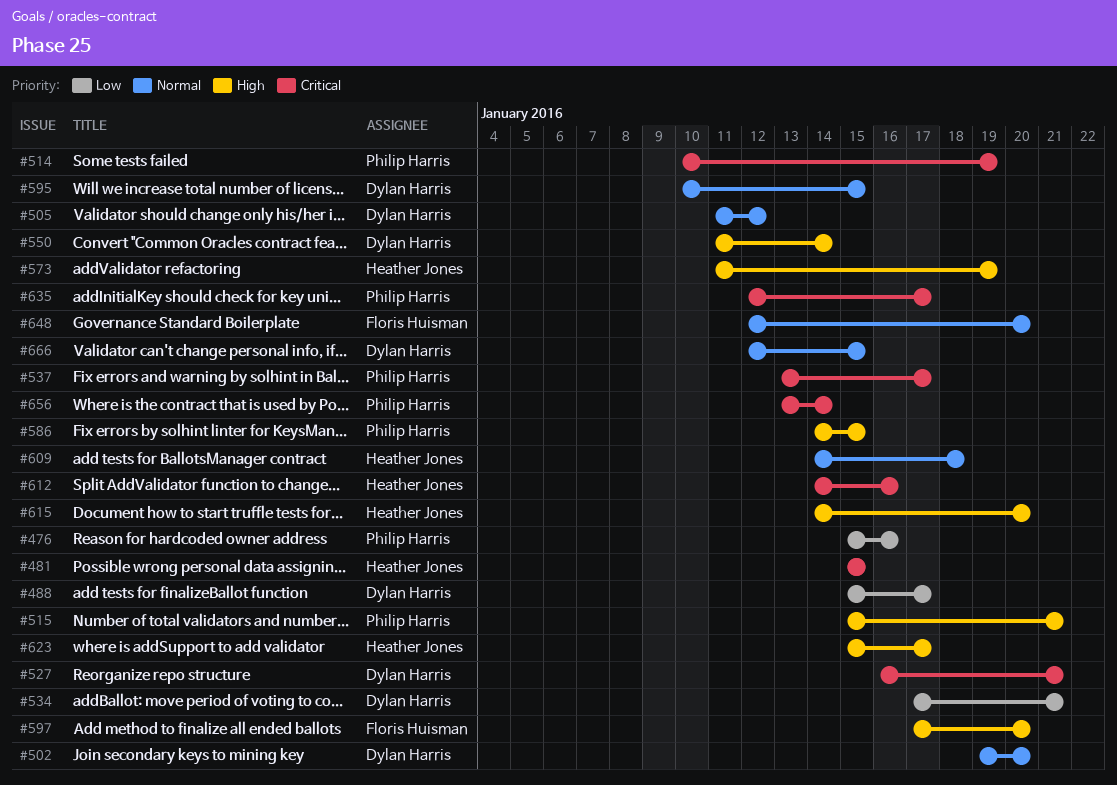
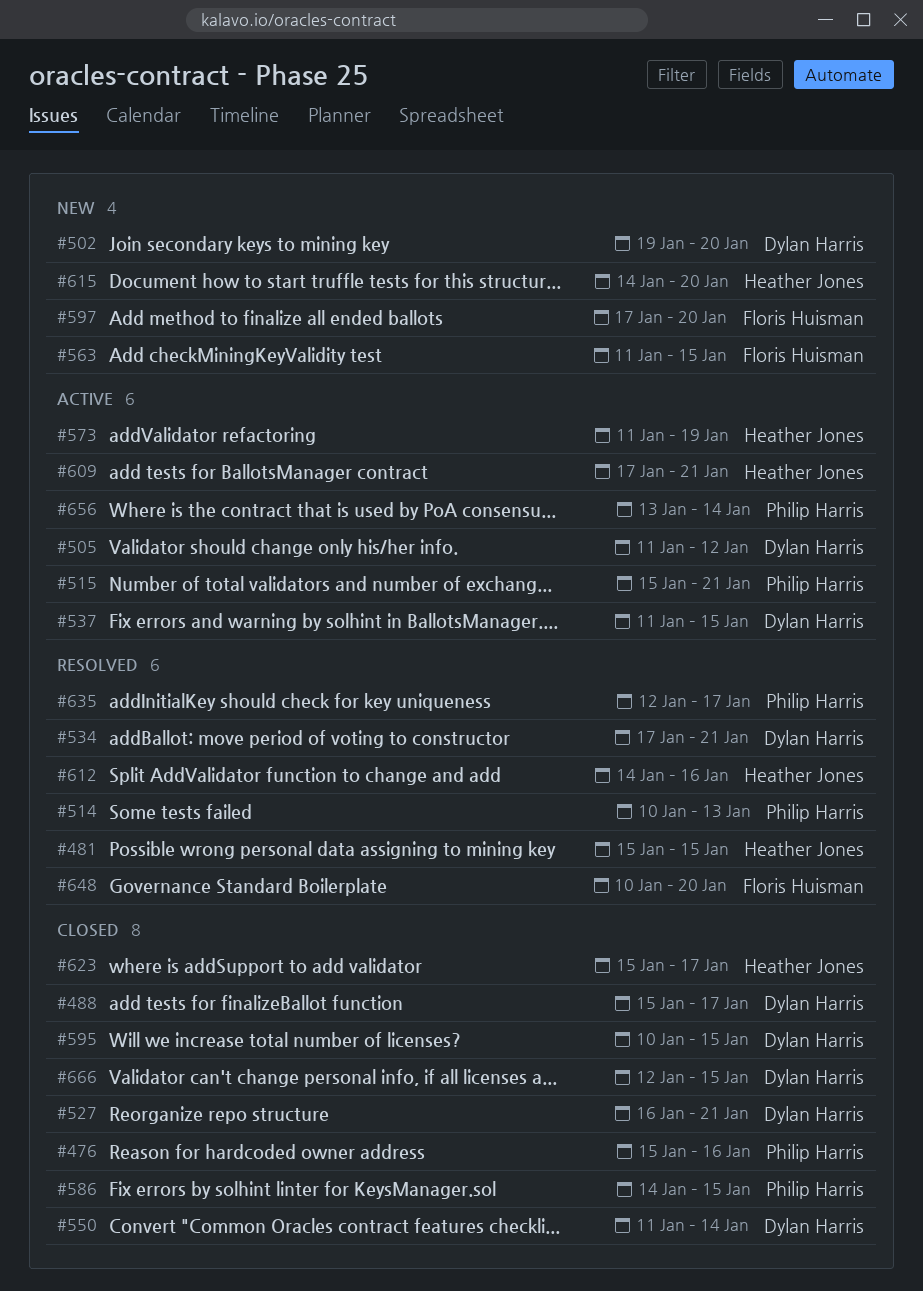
#514, due: Jan 19 -> Jan 13
#537, owner: Philip Harris -> Dylan Harris
#537, start: Jan 13 -> Jan 11
#537, due: Jan 17 -> Jan 15
#563: none -> present
#609, start: Jan 14 -> Jan 17
#609, due: Jan 18 -> Jan 21
#648, start: Jan 12 -> Jan 10

